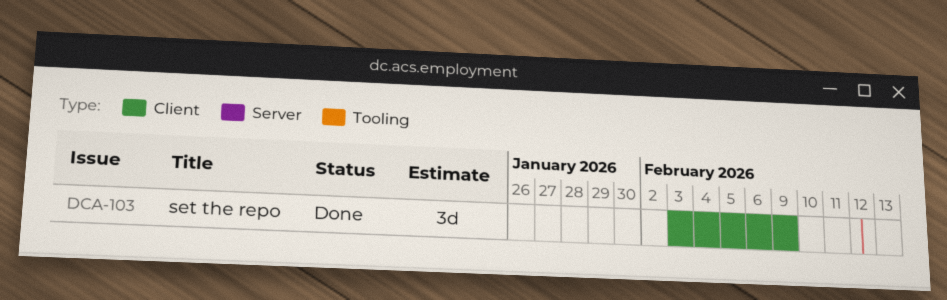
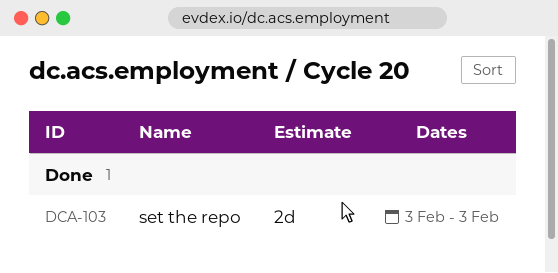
DCA-103, estimate: 3d -> 2d
DCA-103, due: Feb 9 -> Feb 3

